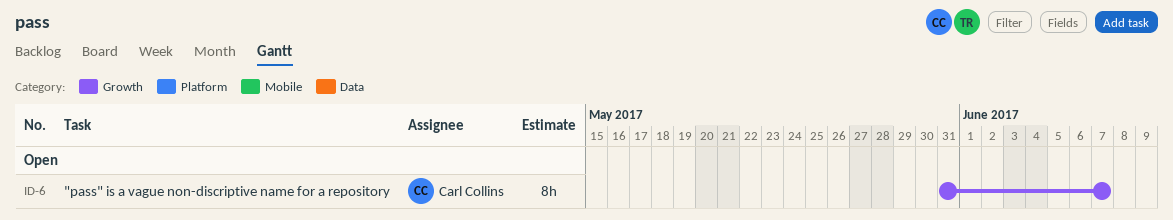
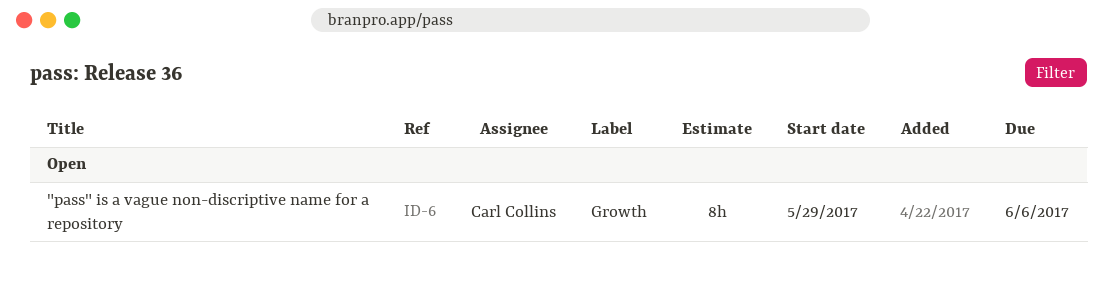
ID-6, start: May 31 -> May 29
ID-6, due: Jun 7 -> Jun 6

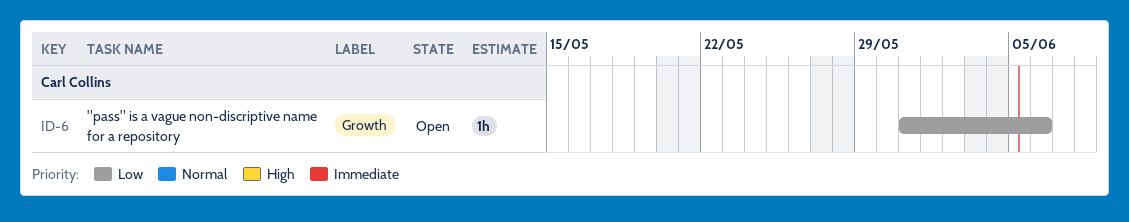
ID-6, estimate: 8h -> 1h
ID-6, start: May 29 -> May 31

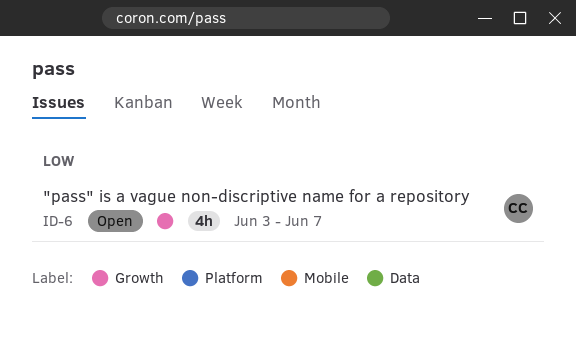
ID-6, estimate: 1h -> 4h
ID-6, start: May 31 -> Jun 3
ID-6, due: Jun 6 -> Jun 7

